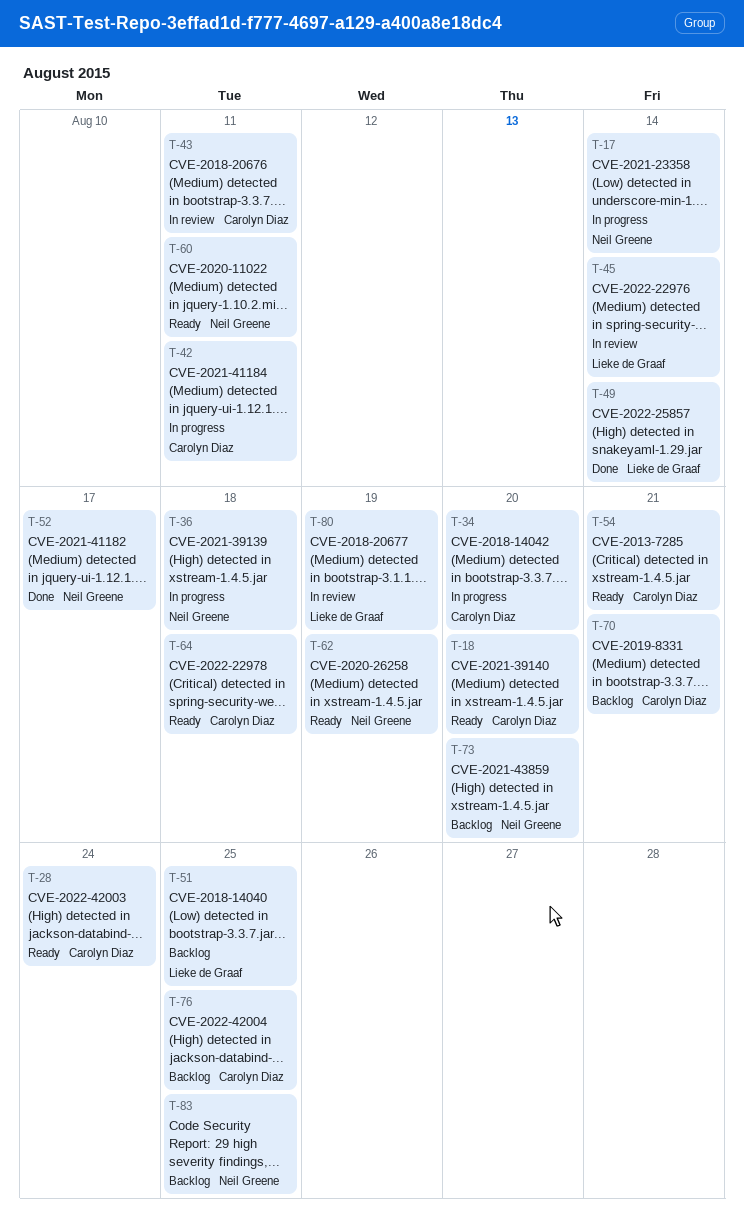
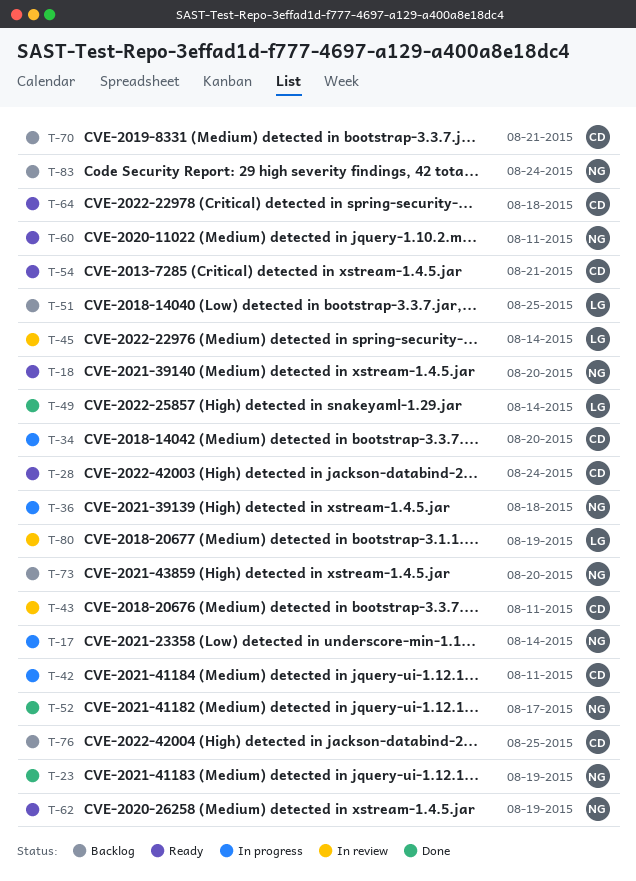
T-18, owner: Carolyn Diaz -> Neil Greene
T-23: none -> present
T-83, due: Aug 25 -> Aug 24

